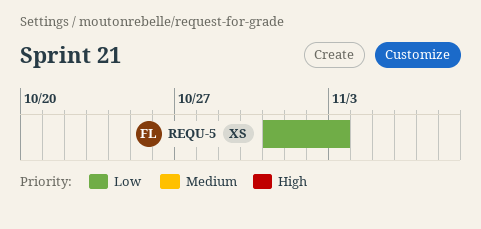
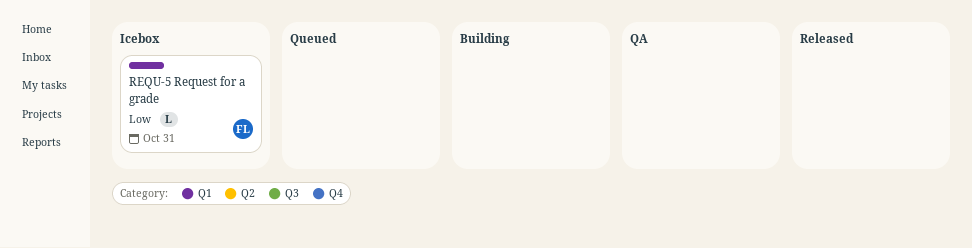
REQU-5, estimate: XS -> L
REQU-5, due: Nov 3 -> Oct 31

